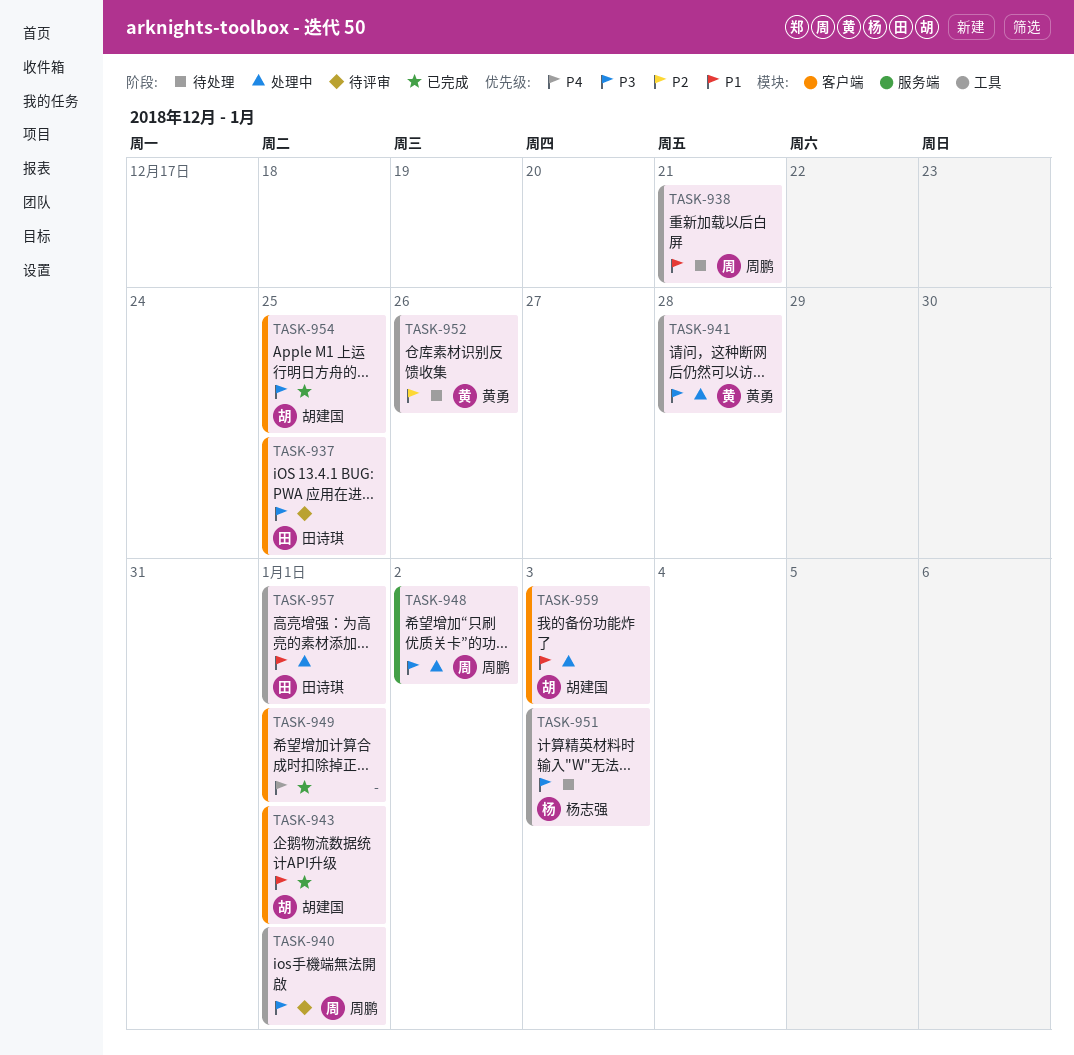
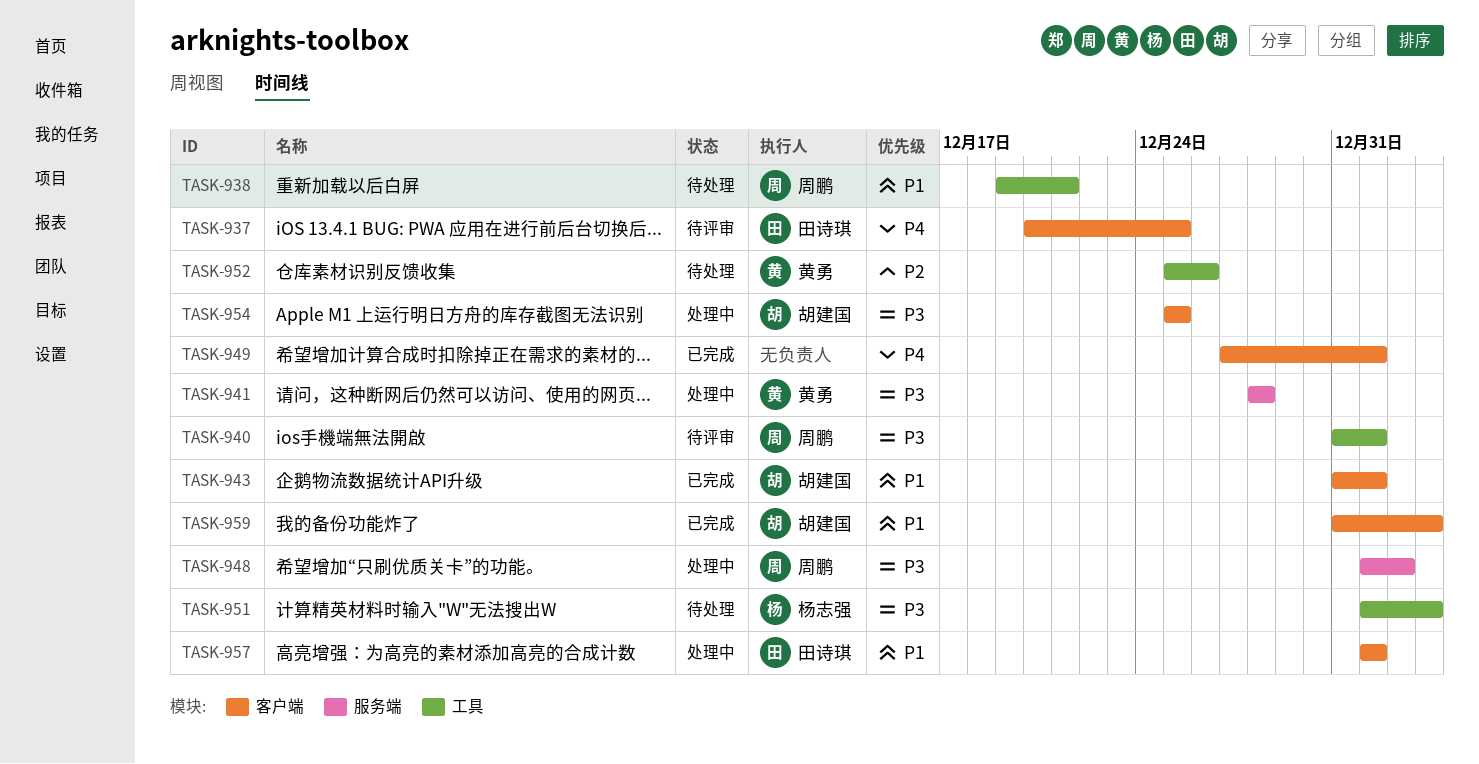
TASK-937, priority: P3 -> P4
TASK-941, label: 工具 -> 服务端
TASK-954, status: 已完成 -> 处理中
TASK-957, label: 工具 -> 客户端
TASK-959, status: 处理中 -> 已完成

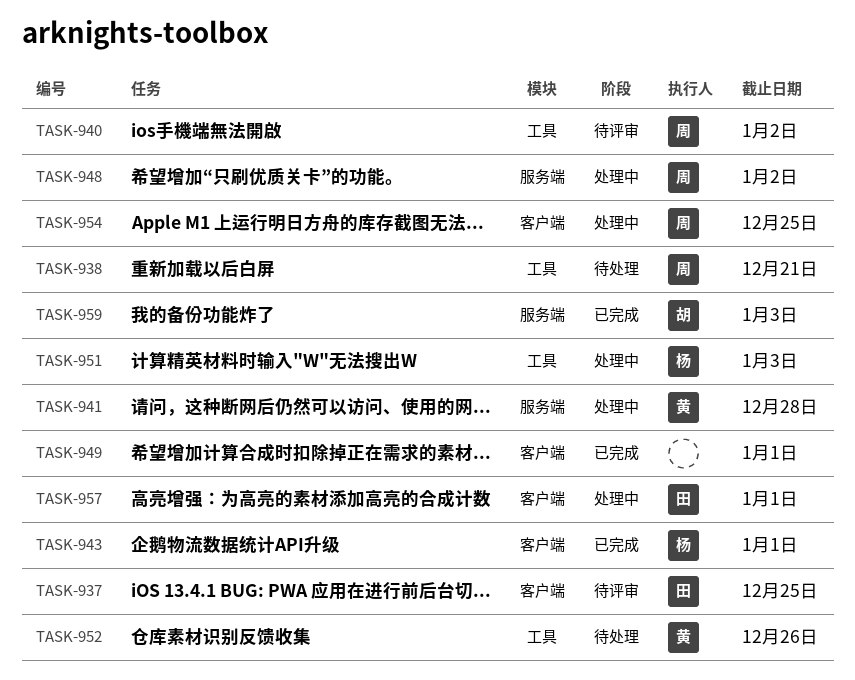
TASK-940, due: Jan 1 -> Jan 2
TASK-943, owner: 胡建国 -> 杨志强
TASK-951, status: 待处理 -> 处理中
TASK-954, owner: 胡建国 -> 周鹏
TASK-959, label: 客户端 -> 服务端

